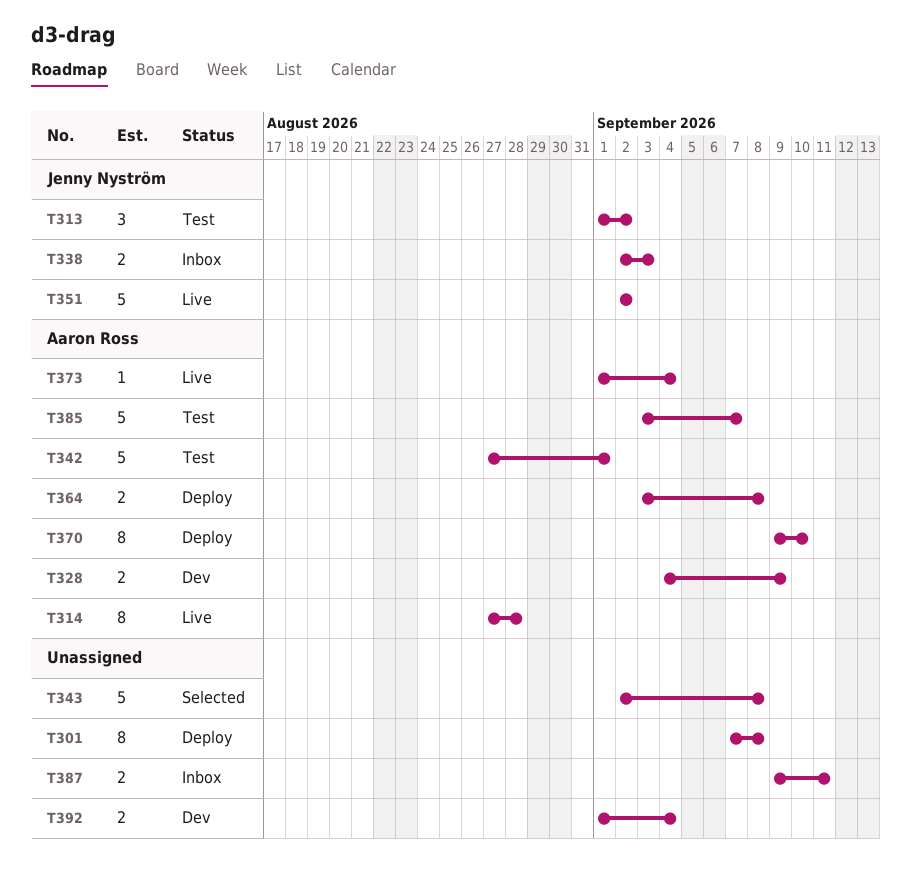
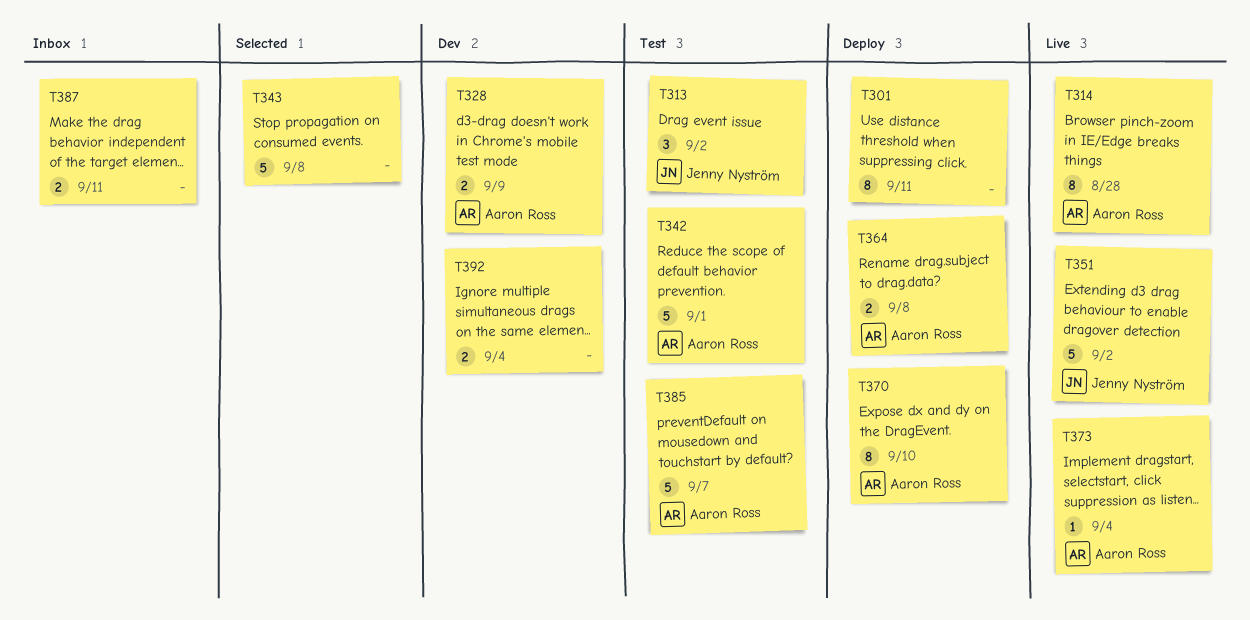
T301, due: Sep 8 -> Sep 11
T338: present -> none

